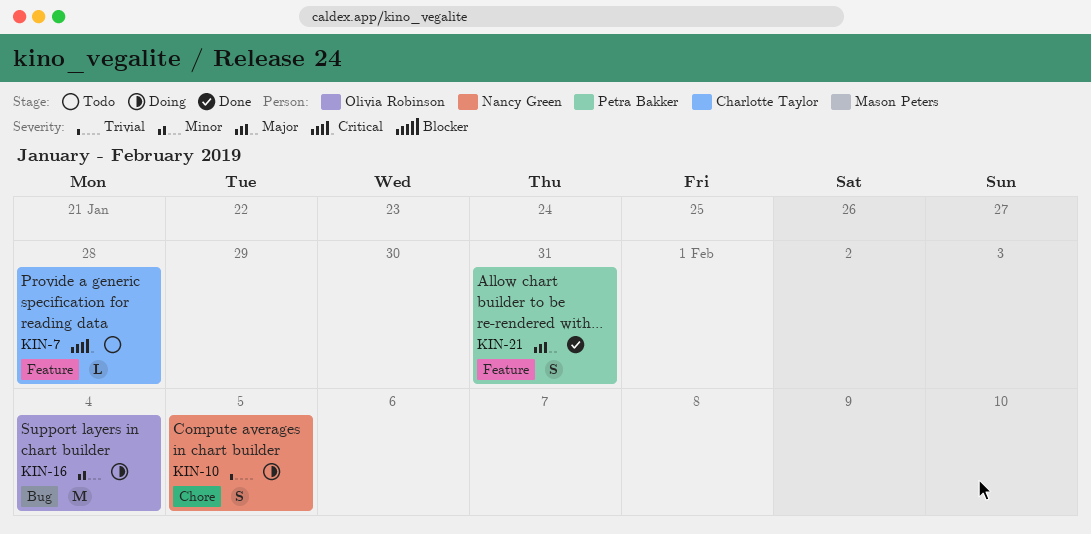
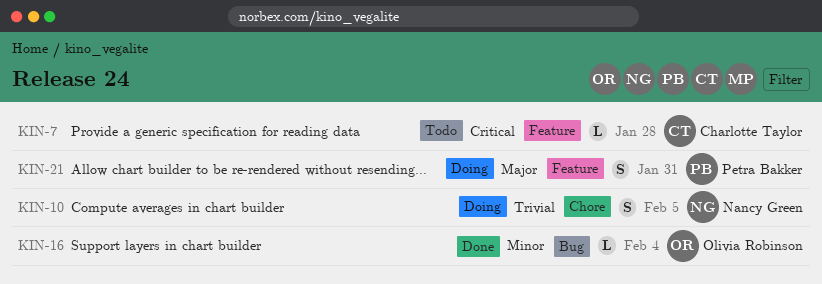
KIN-16, status: Doing -> Done
KIN-16, estimate: M -> L
KIN-21, status: Done -> Doing

